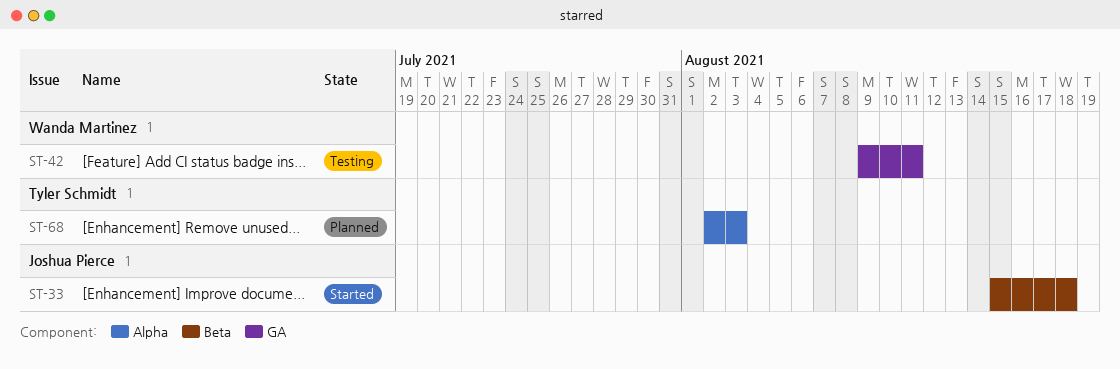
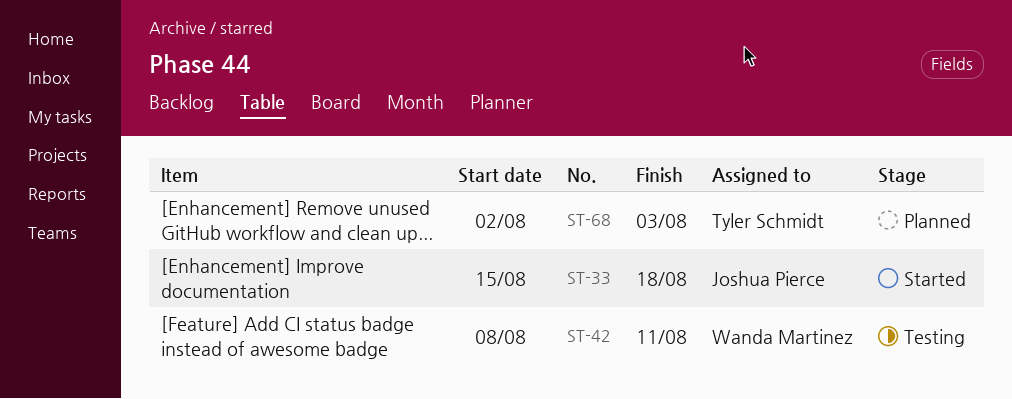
ST-42, start: Aug 9 -> Aug 8

